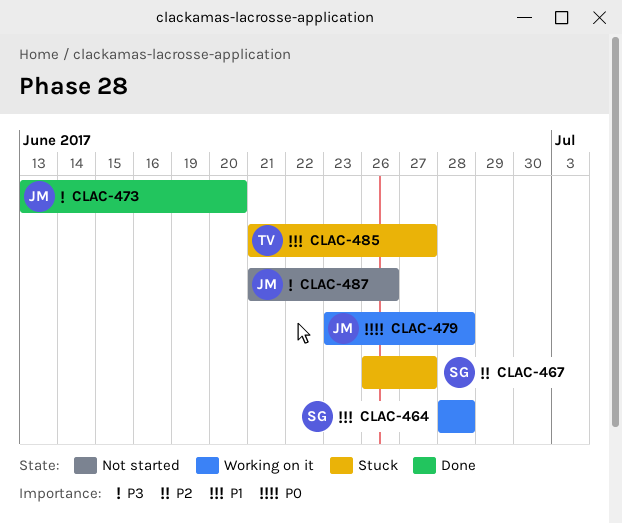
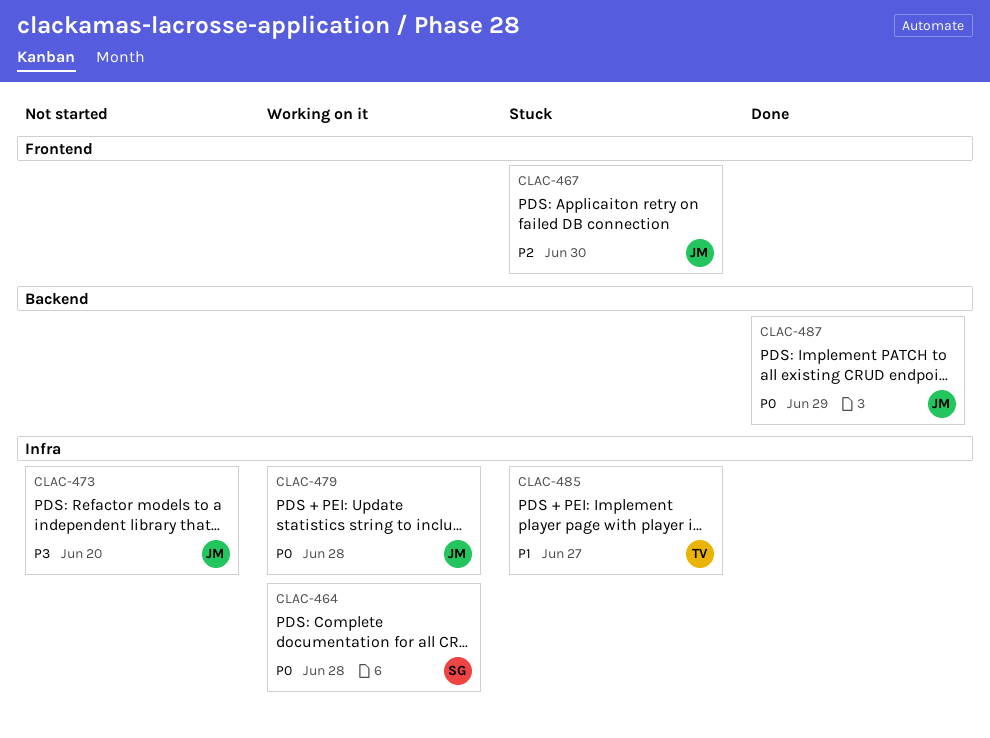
CLAC-464, priority: P1 -> P0
CLAC-467, owner: SG -> JM
CLAC-467, due: Jun 27 -> Jun 30
CLAC-473, status: Done -> Not started
CLAC-487, status: Not started -> Done
CLAC-487, priority: P3 -> P0
CLAC-487, due: Jun 26 -> Jun 29

